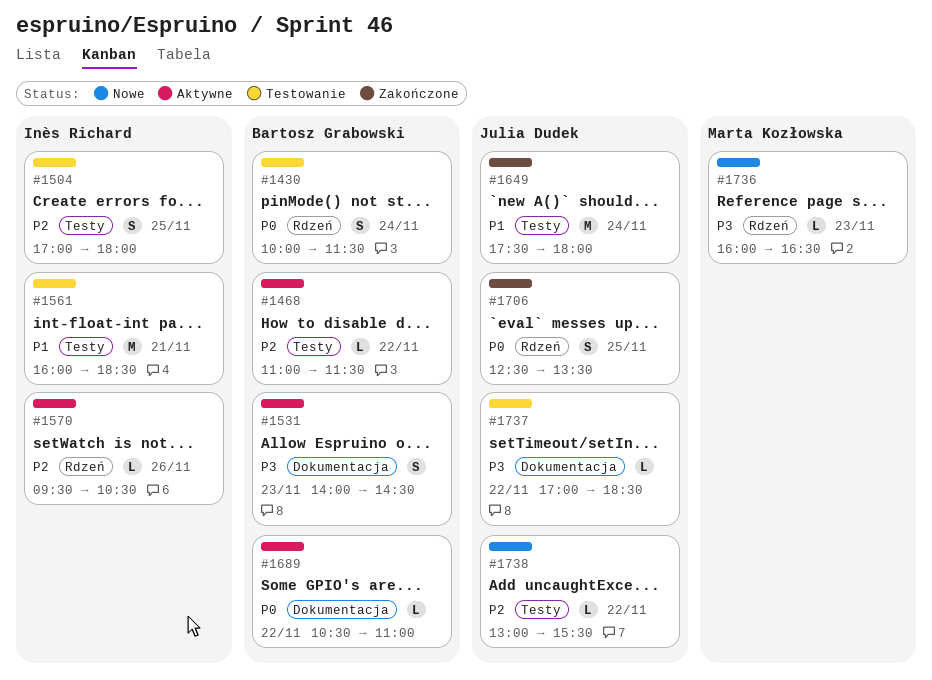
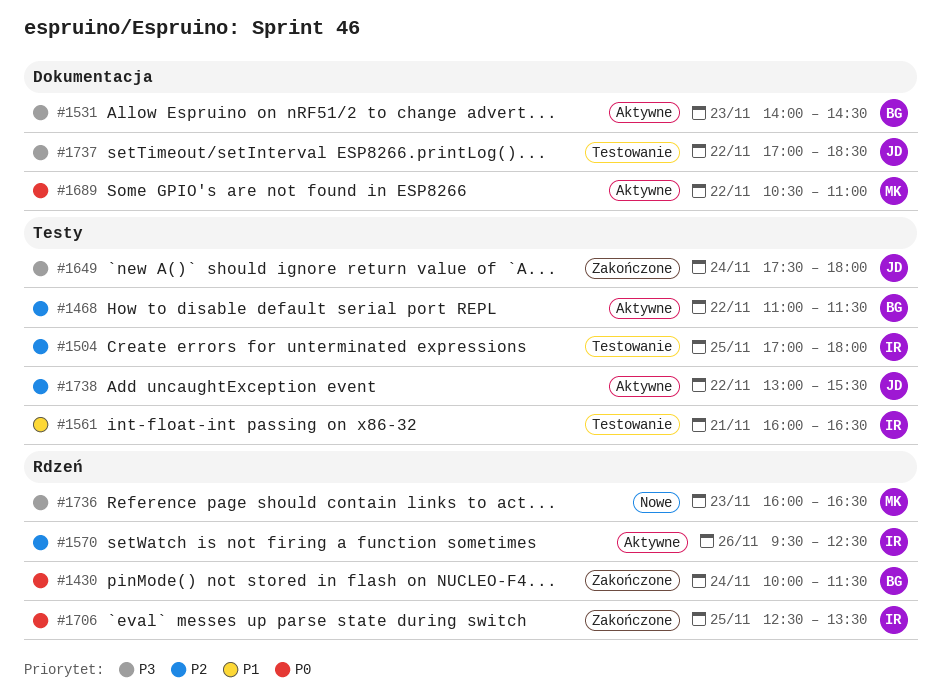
#1430, status: Testowanie -> Zakończone
#1561, ends: 18:30 -> 16:30
#1570, ends: 10:30 -> 12:30
#1649, priority: P1 -> P3
#1689, owner: Bartosz Grabowski -> Marta Kozłowska
#1706, owner: Julia Dudek -> Inès Richard
#1738, status: Nowe -> Aktywne

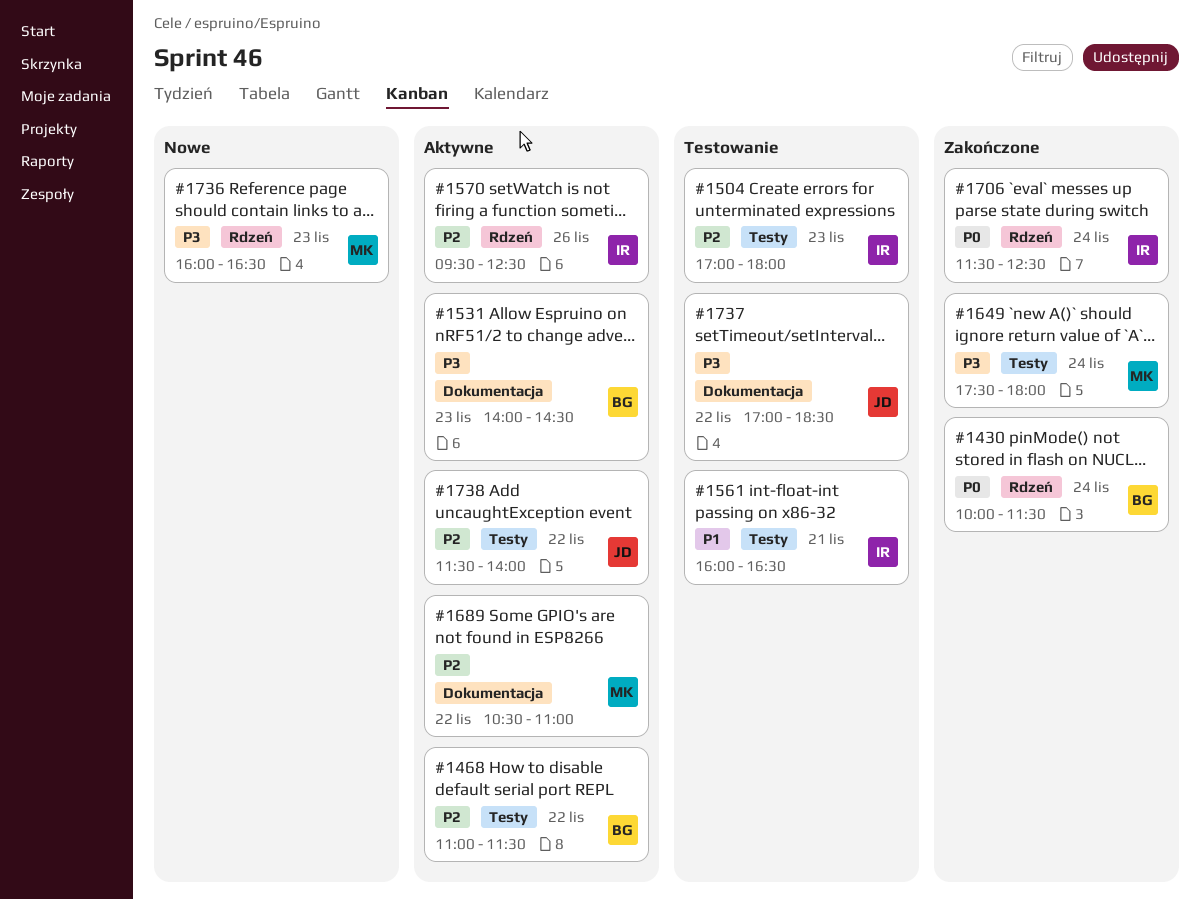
#1504, day: Nov 25 -> Nov 23
#1649, owner: JD -> MK
#1689, priority: P0 -> P2
#1706, day: Nov 25 -> Nov 24
#1706, begins: 12:30 -> 11:30
#1706, ends: 13:30 -> 12:30
#1738, begins: 13:00 -> 11:30
#1738, ends: 15:30 -> 14:00

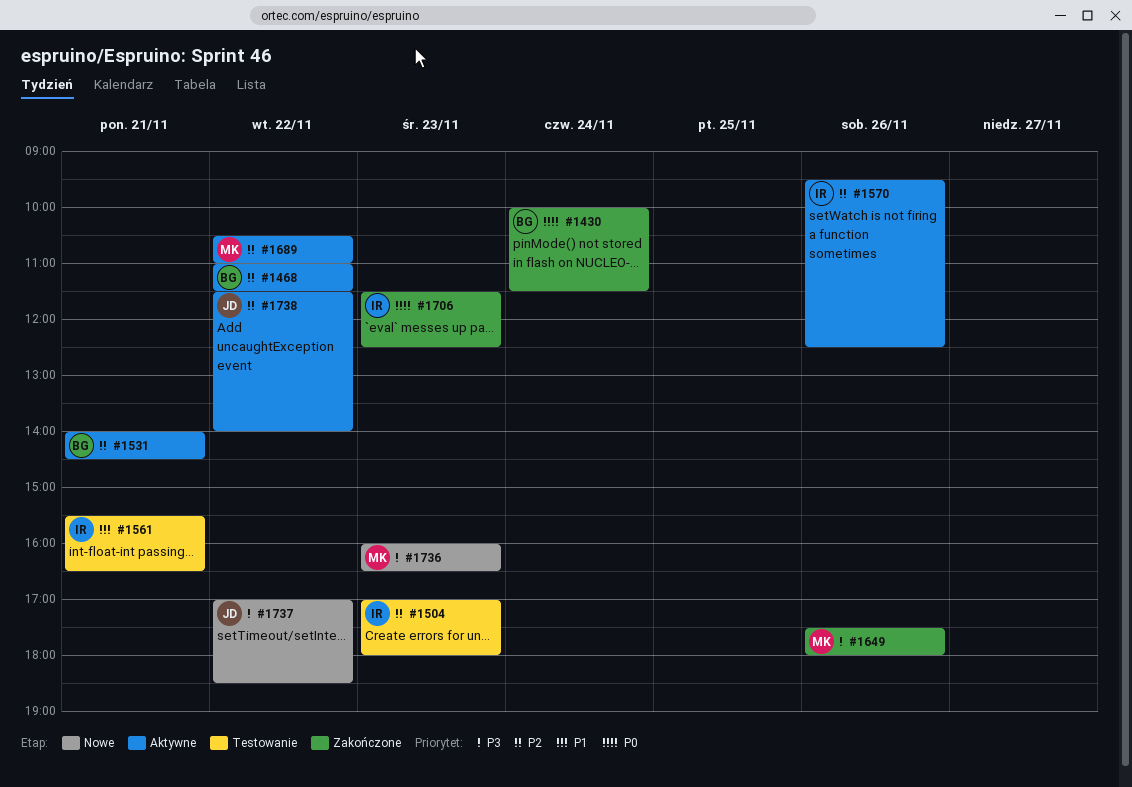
#1531, priority: P3 -> P2
#1531, day: Nov 23 -> Nov 21
#1561, begins: 16:00 -> 15:30
#1649, day: Nov 24 -> Nov 26
#1706, day: Nov 24 -> Nov 23
#1737, status: Testowanie -> Nowe

